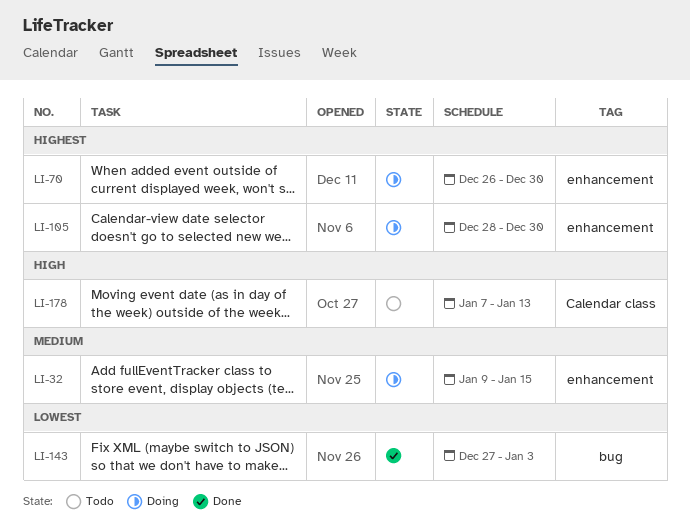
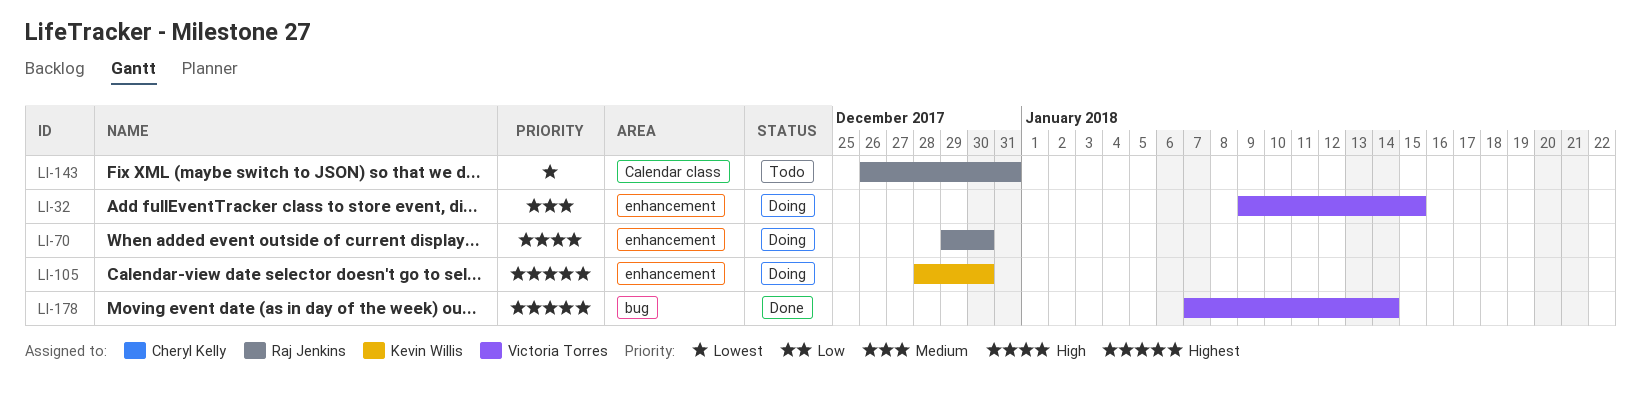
LI-70, priority: Highest -> High
LI-70, start: Dec 26 -> Dec 29
LI-143, status: Done -> Todo
LI-143, label: bug -> Calendar class
LI-143, start: Dec 27 -> Dec 26
LI-143, due: Jan 3 -> Dec 31
LI-178, status: Todo -> Done
LI-178, priority: High -> Highest
LI-178, label: Calendar class -> bug
LI-178, due: Jan 13 -> Jan 14

